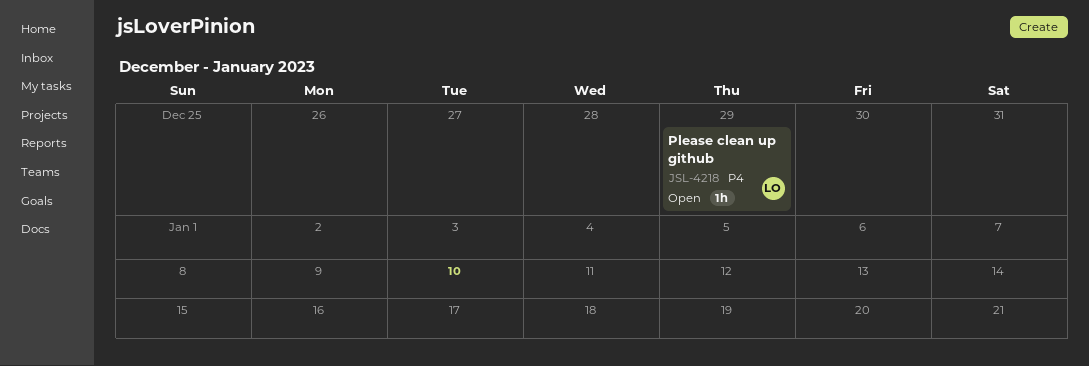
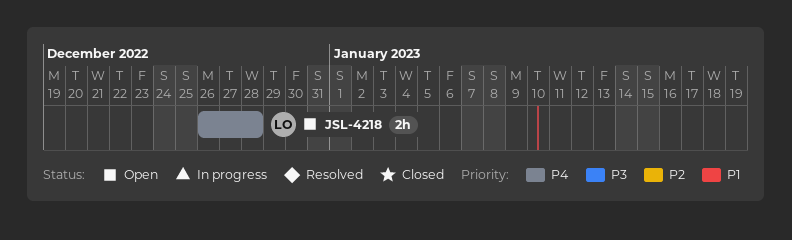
JSL-4218, estimate: 1h -> 2h
JSL-4218, due: Dec 29 -> Dec 28

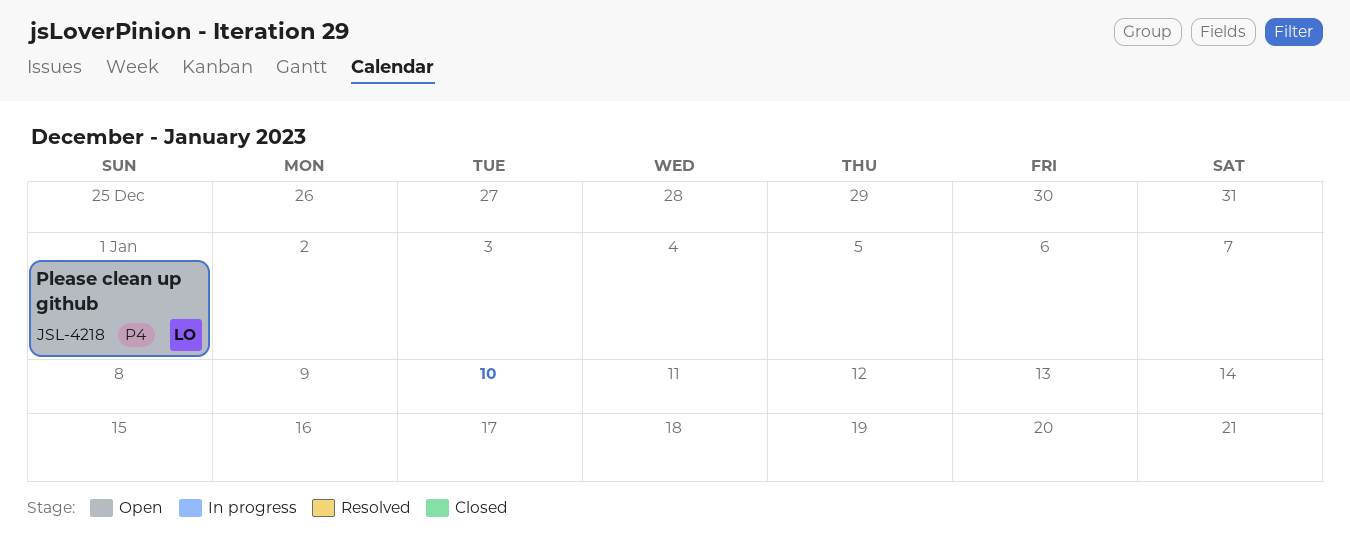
JSL-4218, due: Dec 28 -> Jan 1

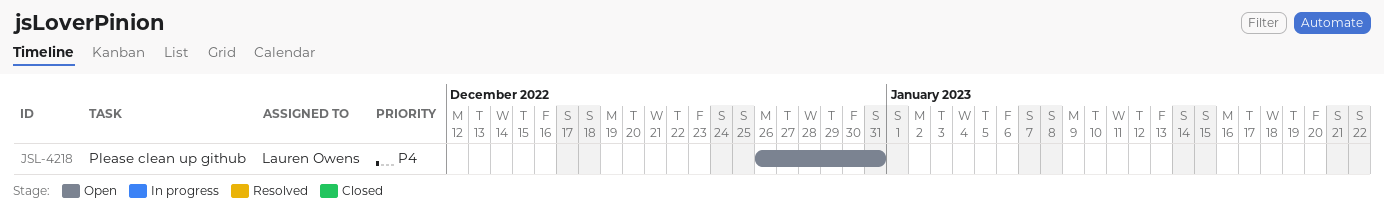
JSL-4218, due: Jan 1 -> Dec 31

